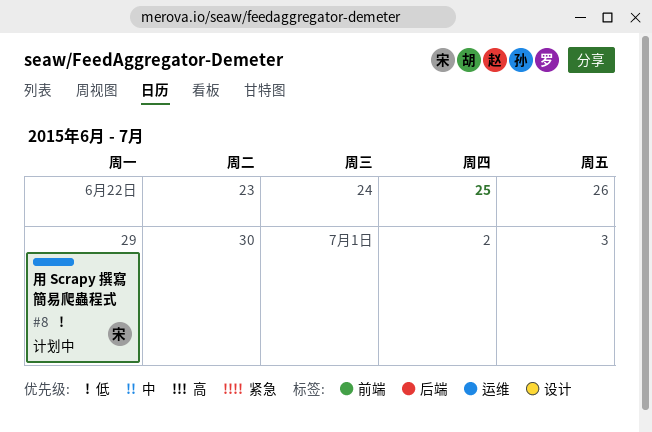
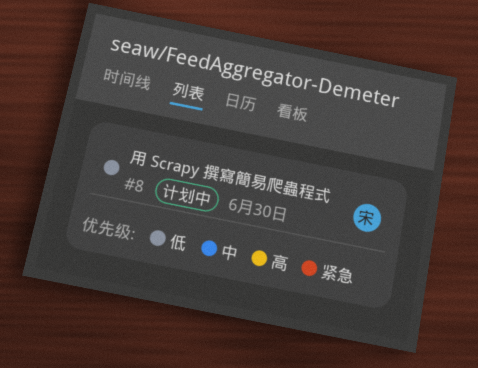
#8, due: Jun 29 -> Jun 30

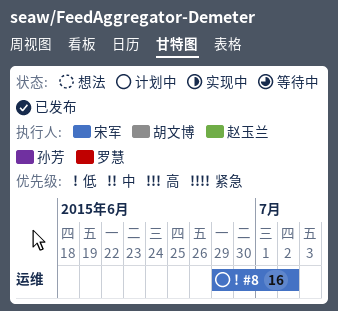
#8, due: Jun 30 -> Jul 2

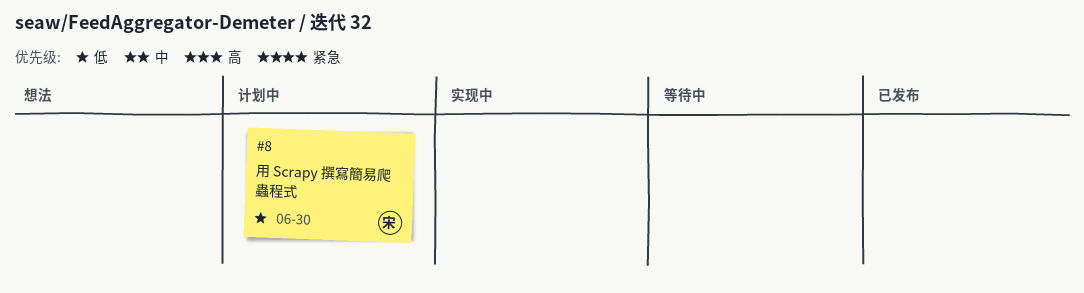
#8, due: Jul 2 -> Jun 30

